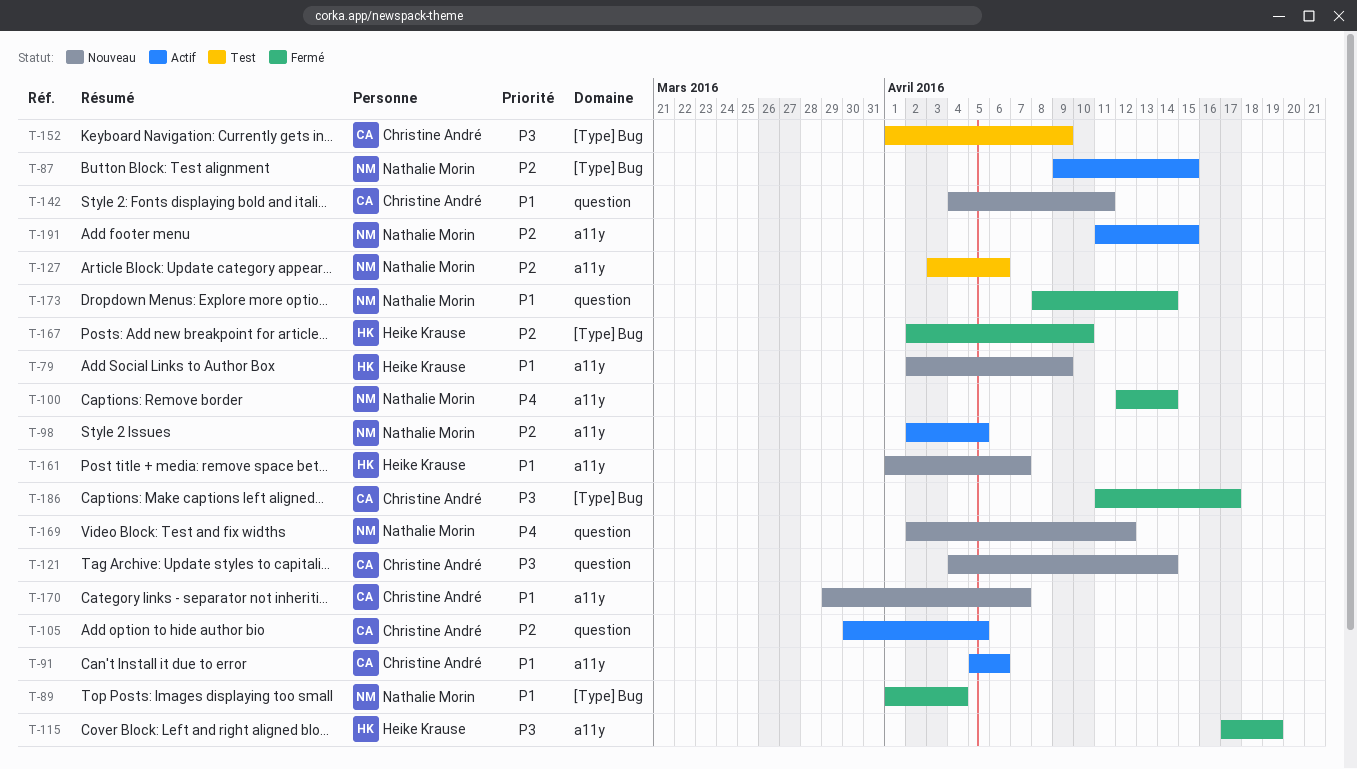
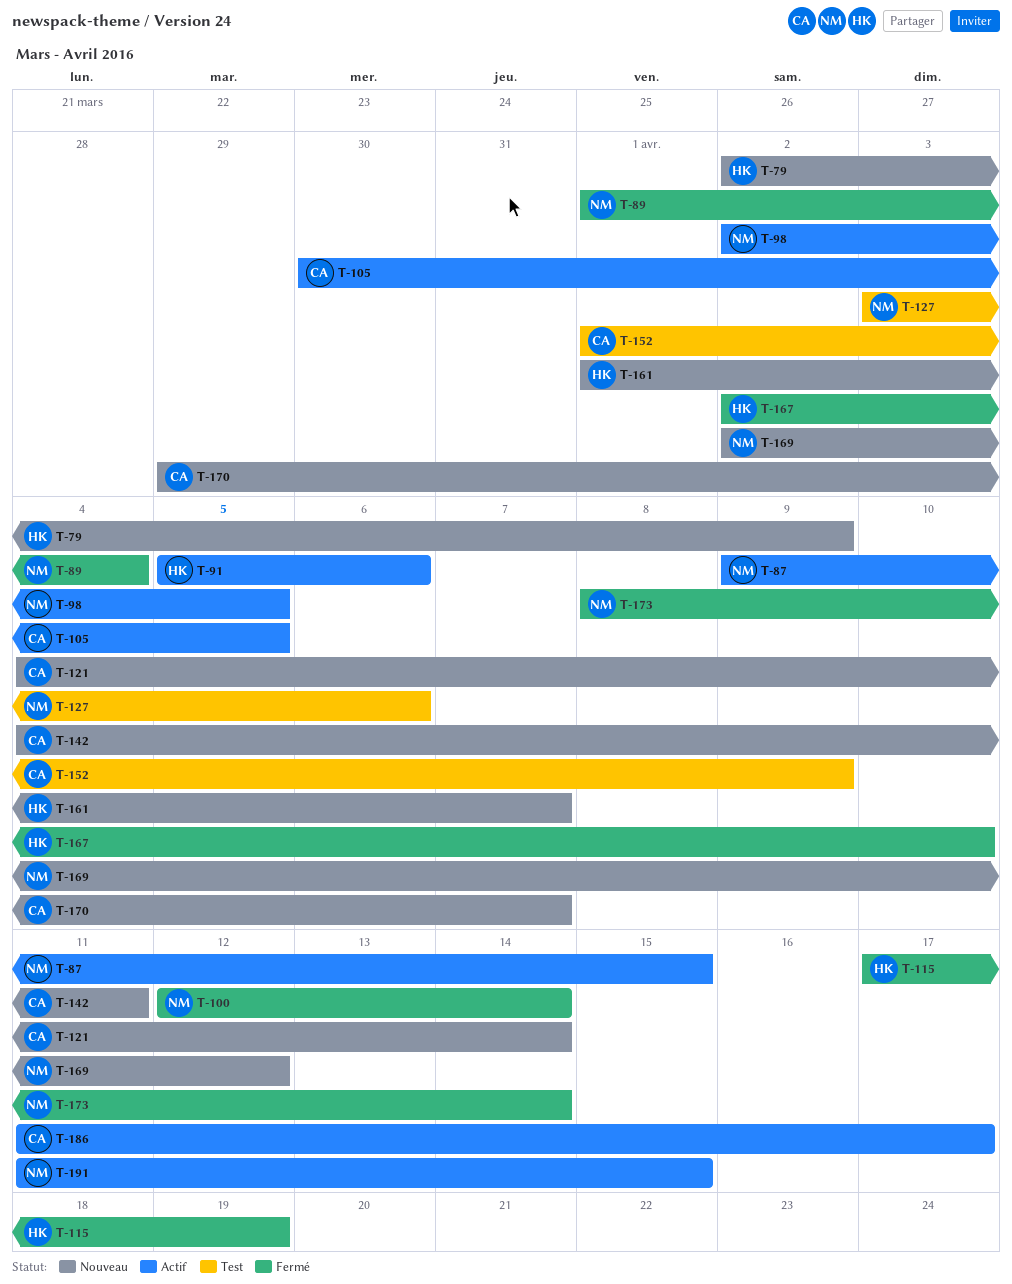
T-91, owner: Christine André -> Heike Krause
T-186, status: Fermé -> Actif

